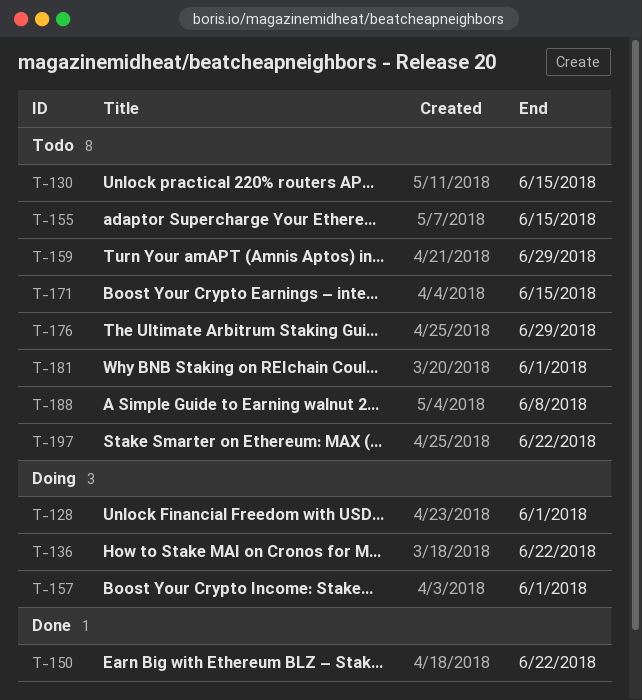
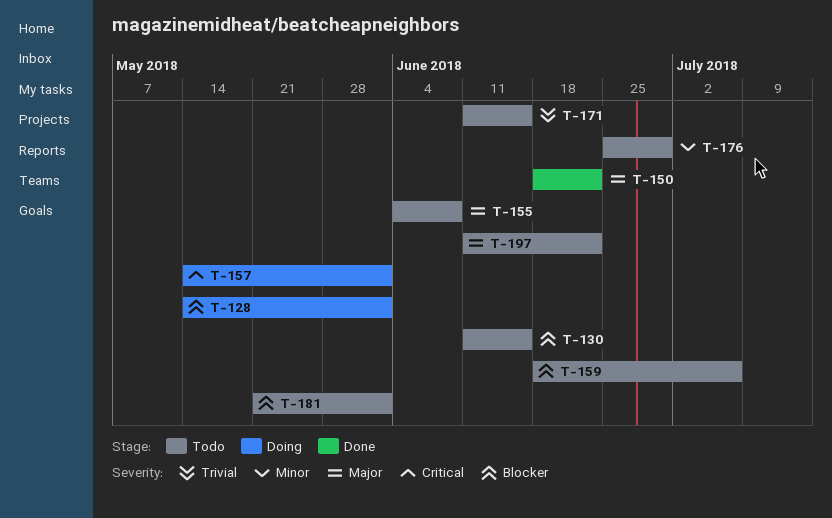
T-136: present -> none
T-155, due: Jun 15 -> Jun 8
T-159, due: Jun 29 -> Jul 6
T-188: present -> none

